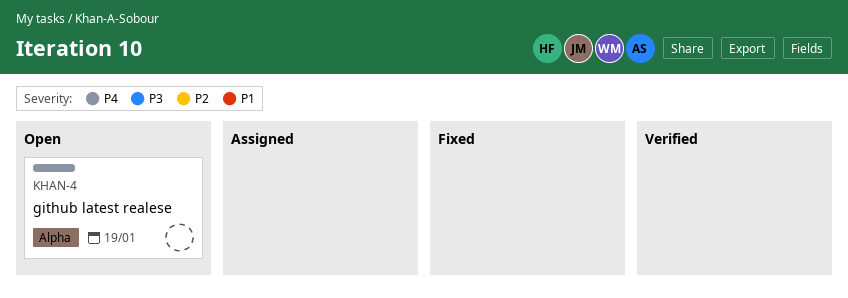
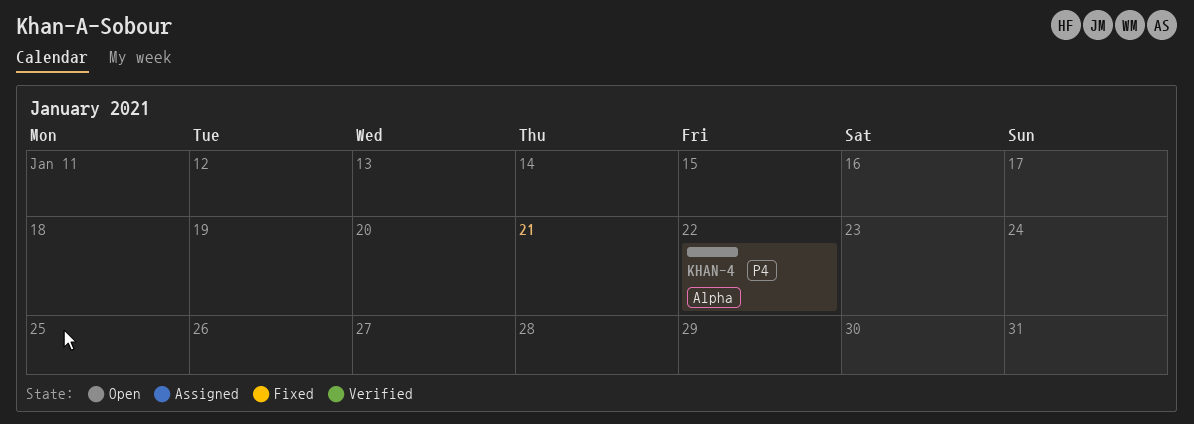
KHAN-4, due: Jan 19 -> Jan 22

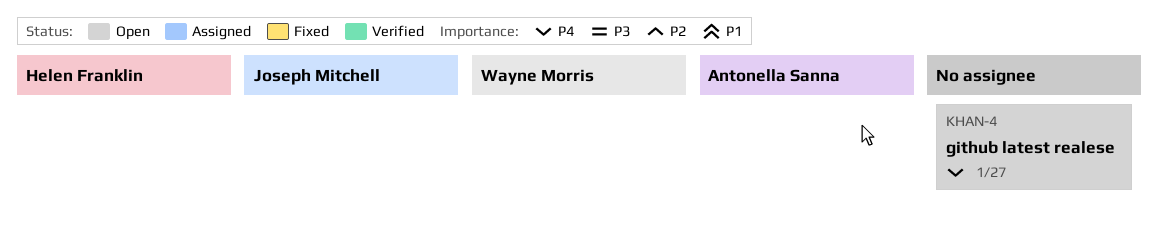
KHAN-4, due: Jan 22 -> Jan 27

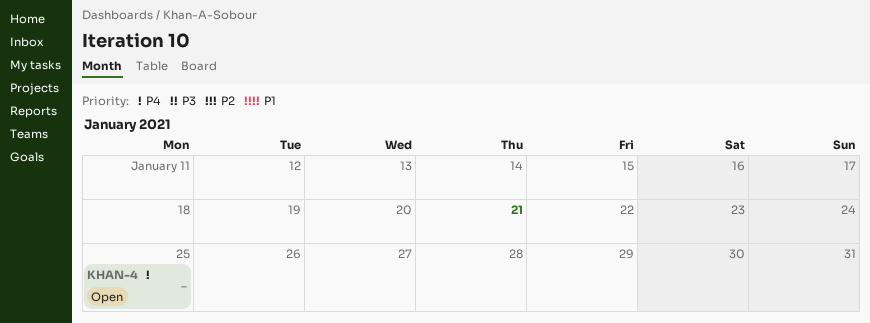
KHAN-4, due: Jan 27 -> Jan 25

